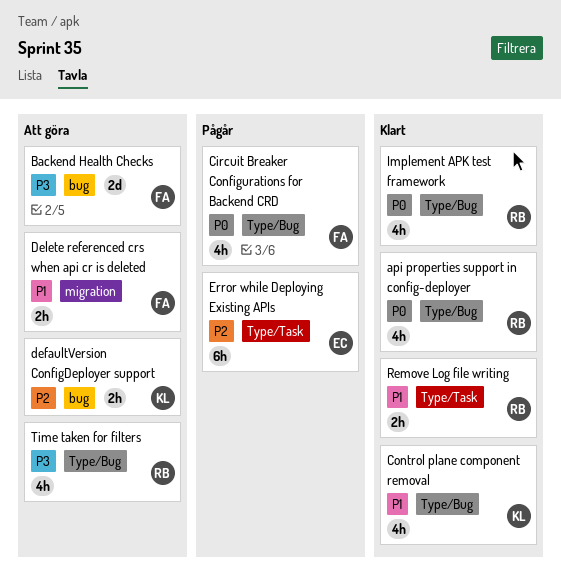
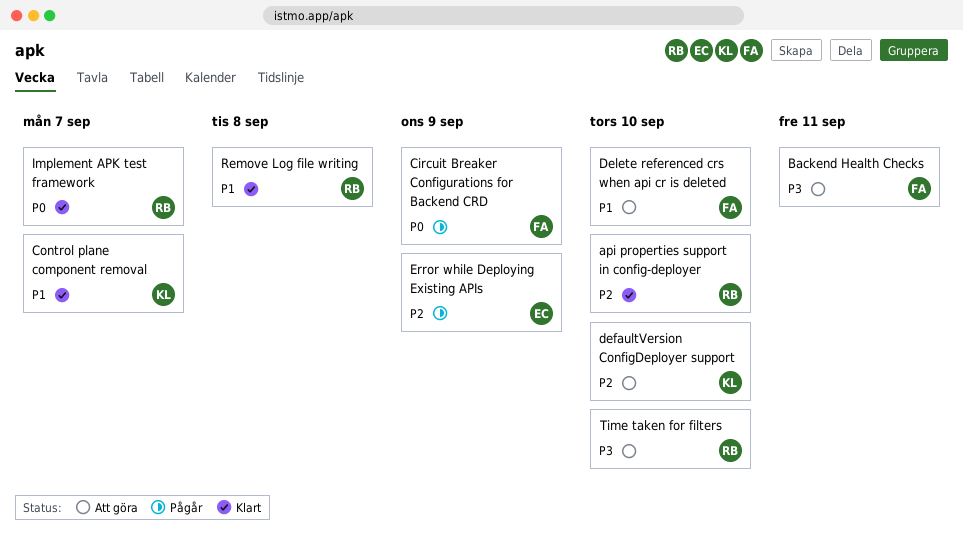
api properties support in config-deployer, priority: P0 -> P2

